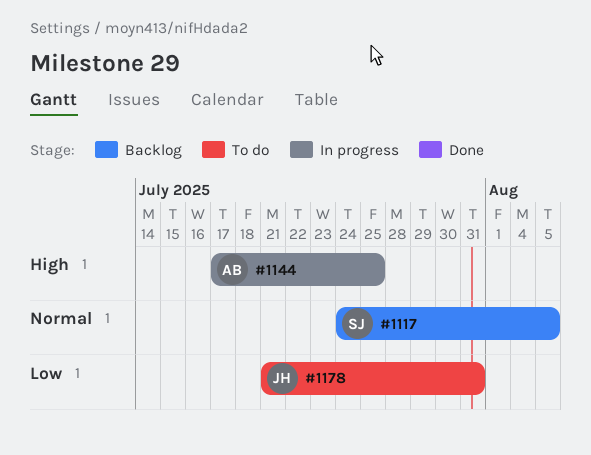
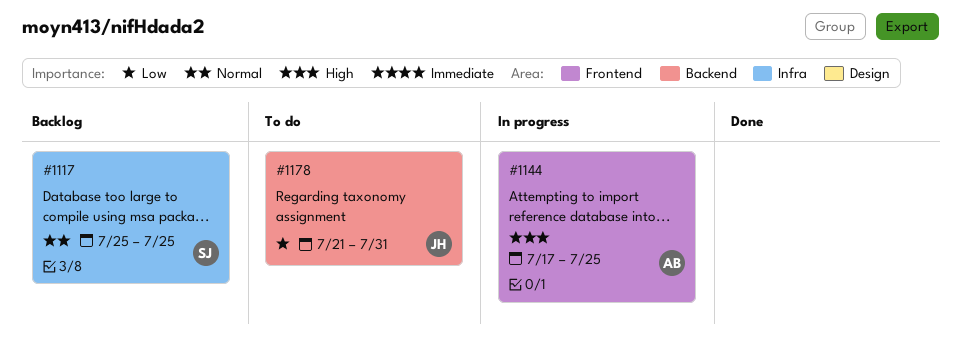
#1117, start: Jul 24 -> Jul 25
#1117, due: Aug 5 -> Jul 25

